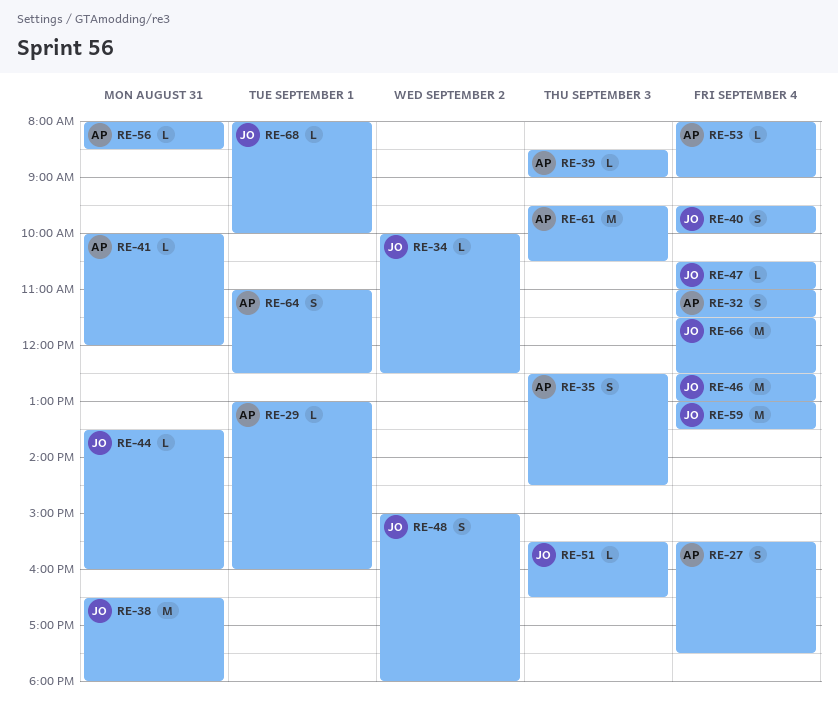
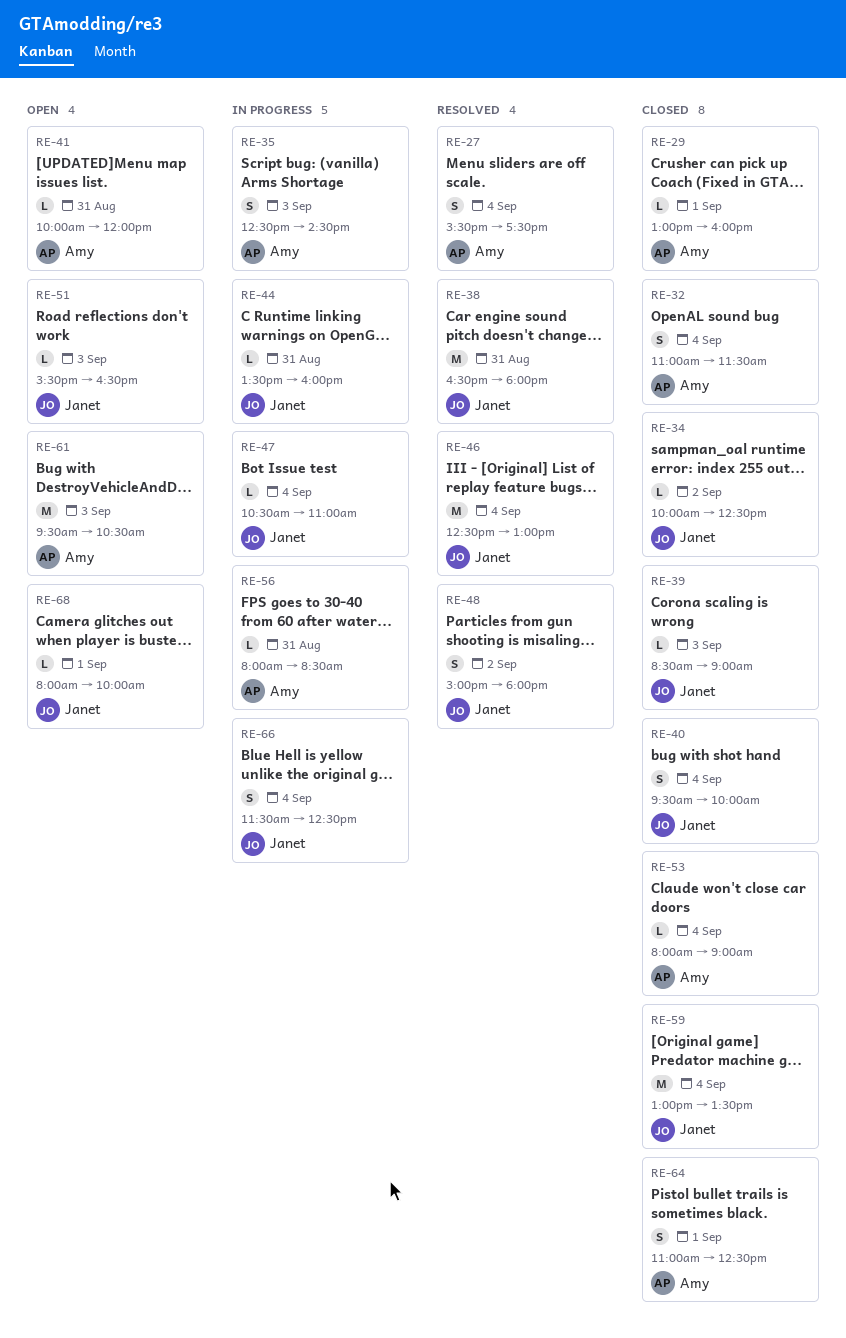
RE-39, owner: Amy -> Janet
RE-66, estimate: M -> S

